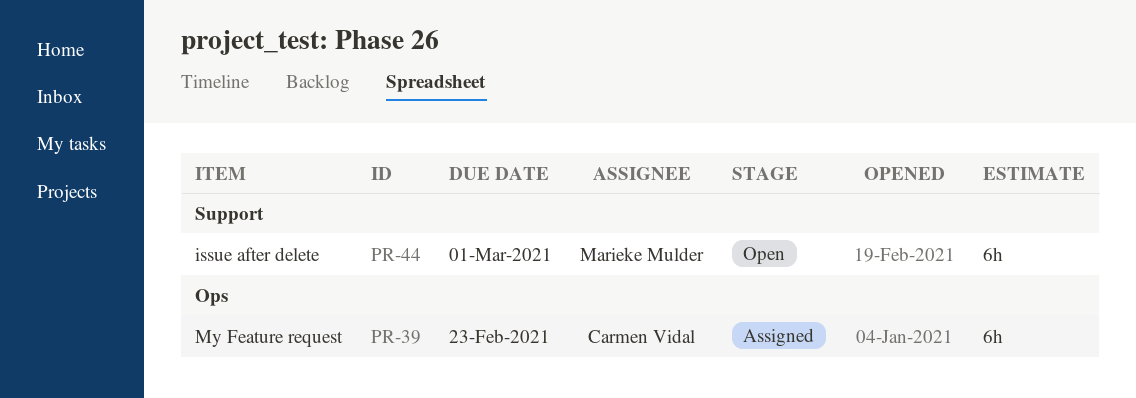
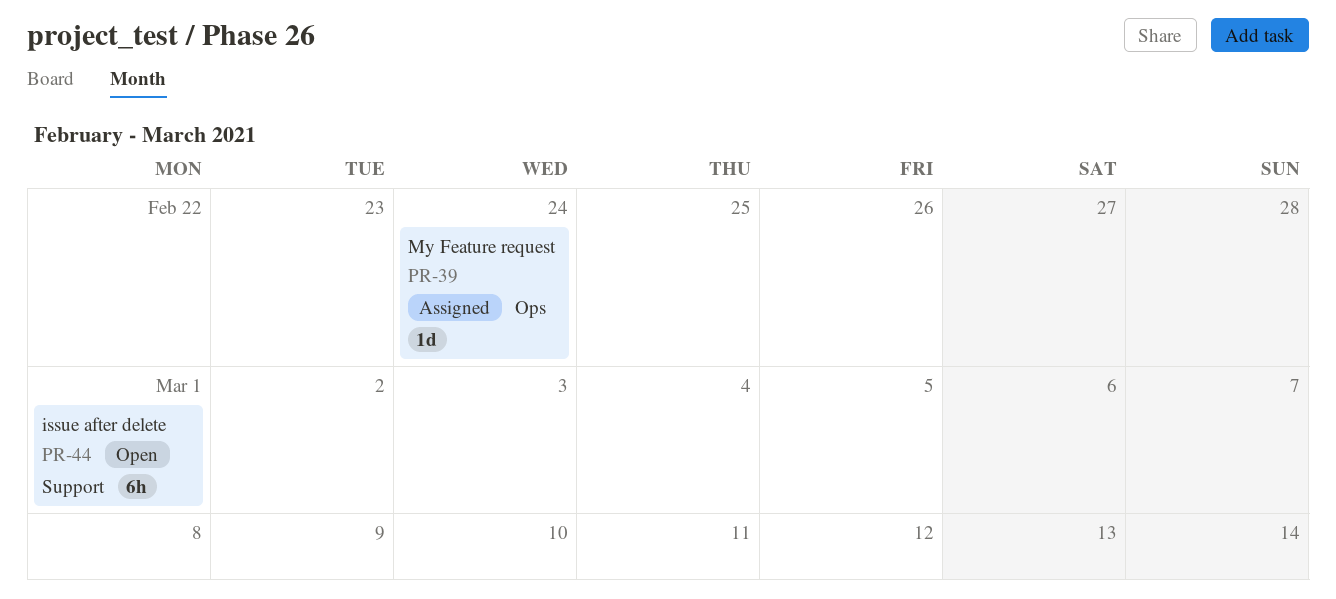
PR-39, estimate: 6h -> 1d
PR-39, due: Feb 23 -> Feb 24

